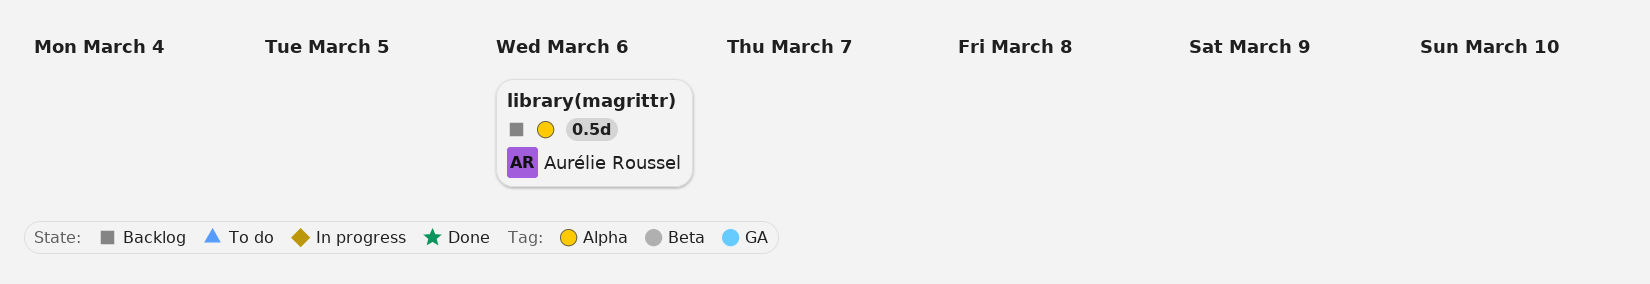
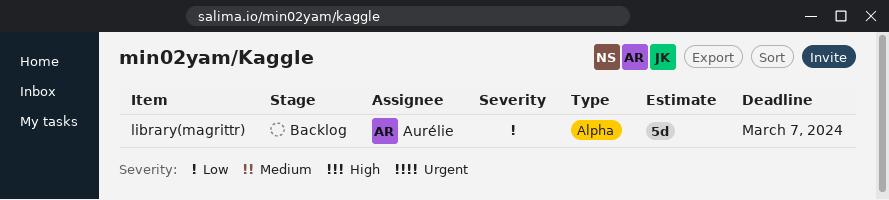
library(magrittr), estimate: 0.5d -> 5d
library(magrittr), due: Mar 6 -> Mar 7

